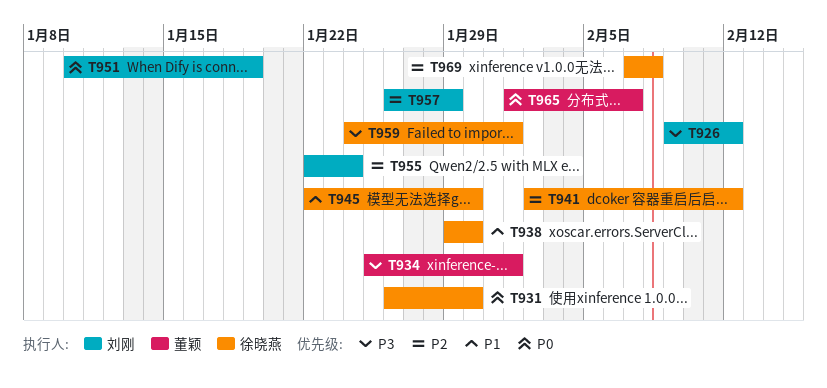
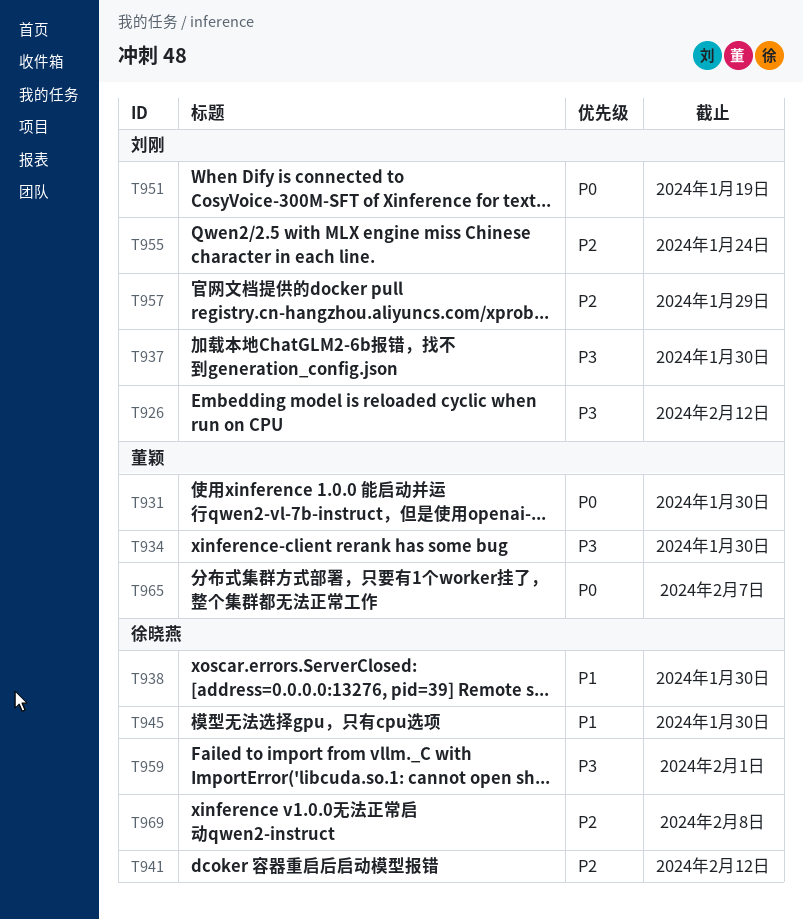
T931, owner: 徐晓燕 -> 董颖
T934, due: Feb 1 -> Jan 30
T937: none -> present

